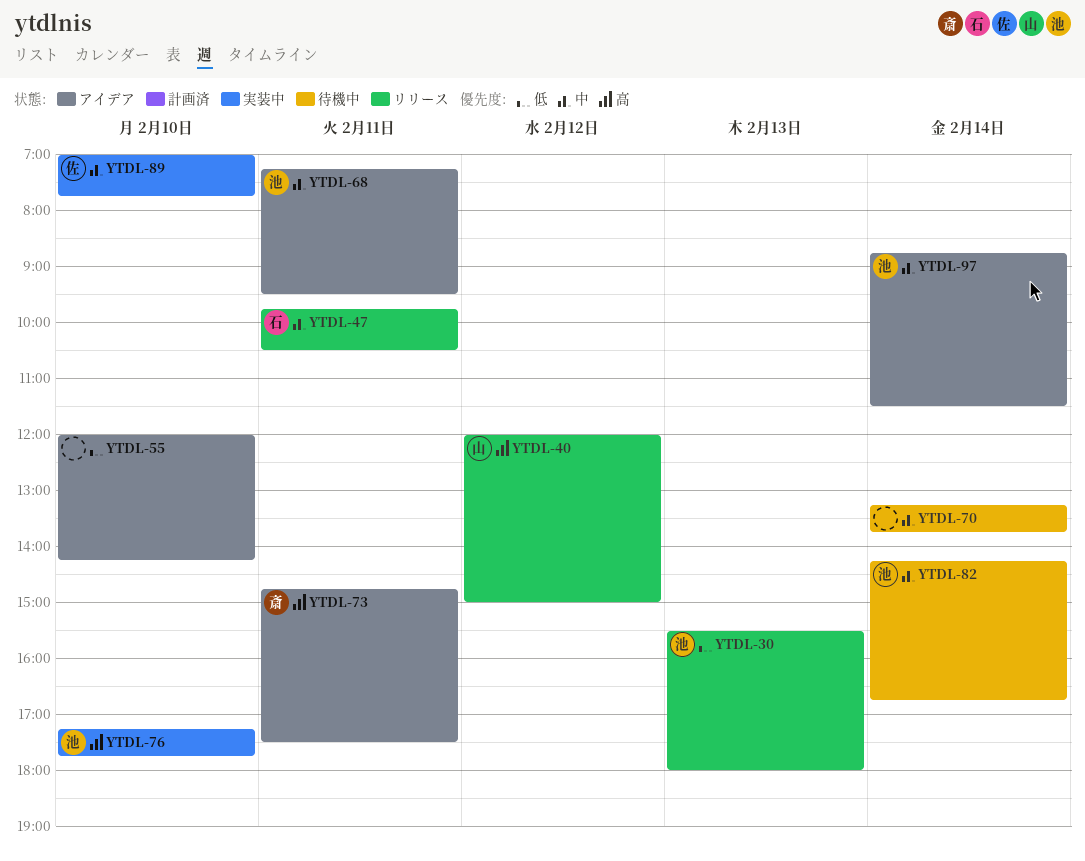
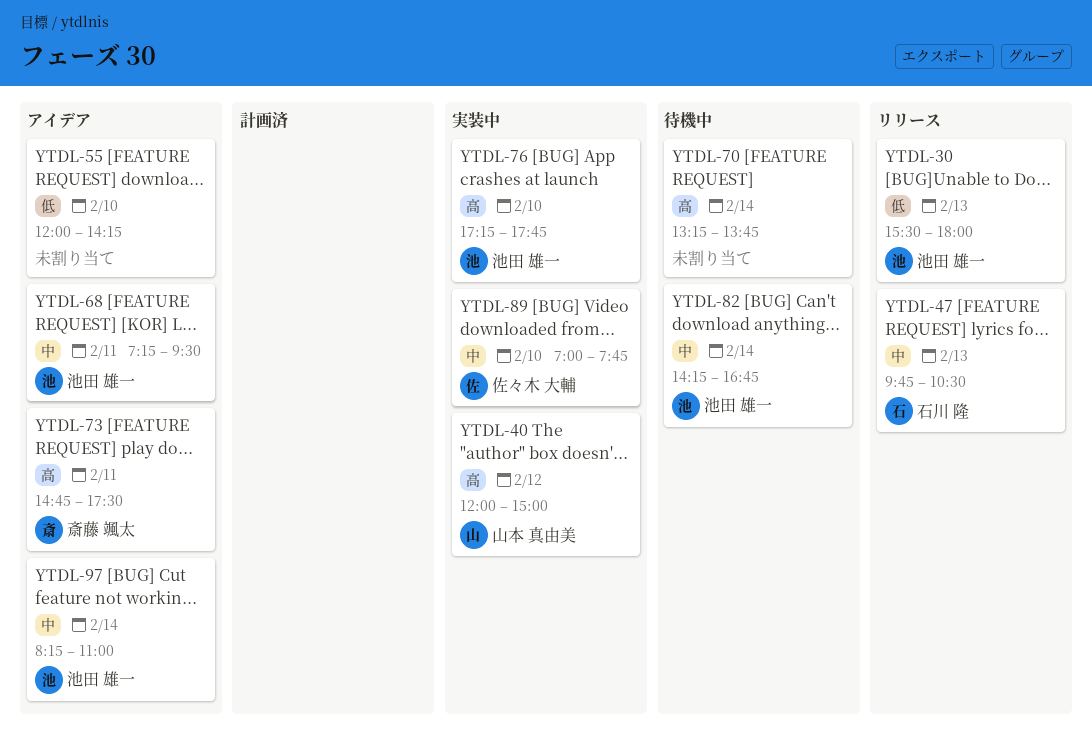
YTDL-40, status: リリース -> 実装中
YTDL-47, day: Feb 11 -> Feb 13
YTDL-70, priority: 中 -> 高
YTDL-97, begins: 08:45 -> 08:15
YTDL-97, ends: 11:30 -> 11:00

